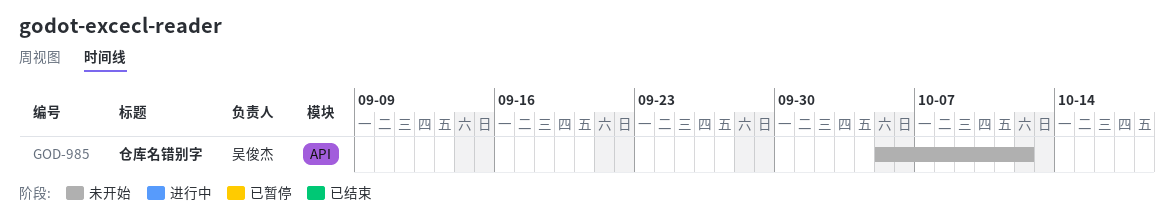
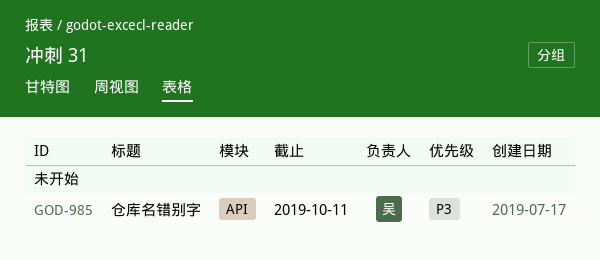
GOD-985, due: Oct 12 -> Oct 11

